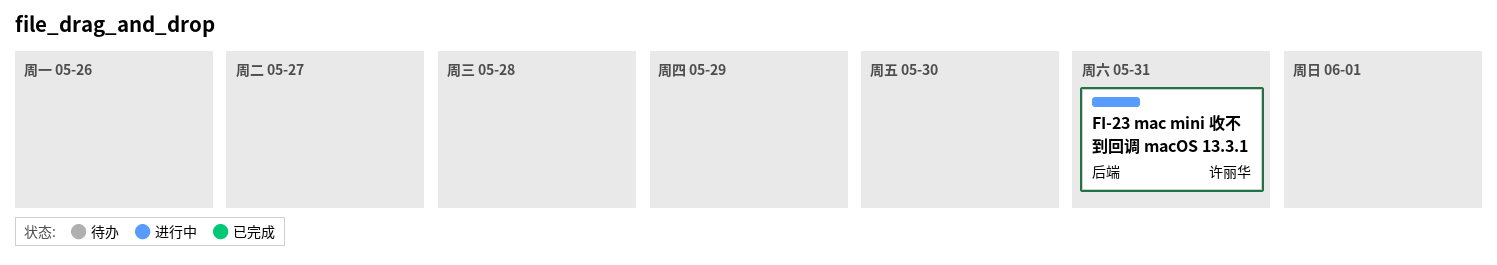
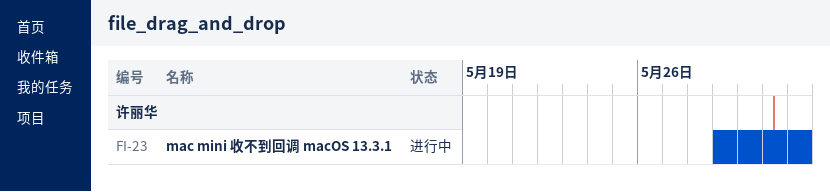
FI-23, due: May 31 -> Jun 1

